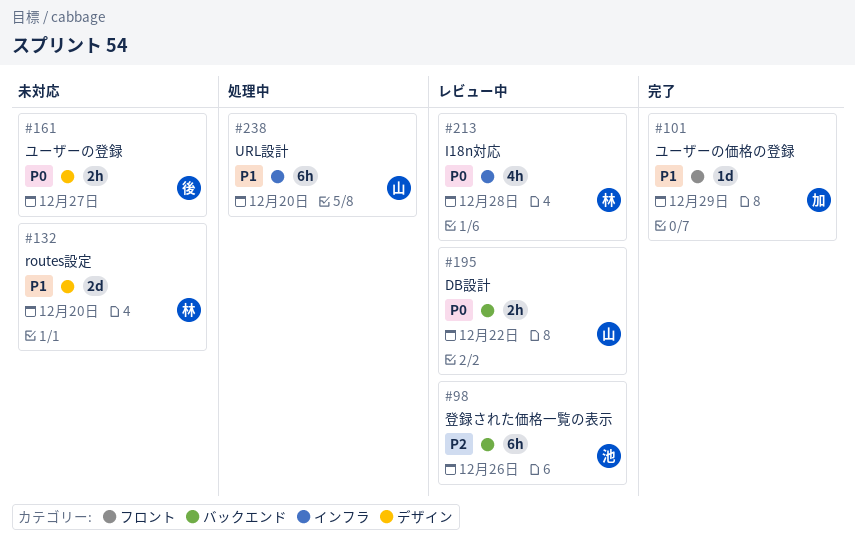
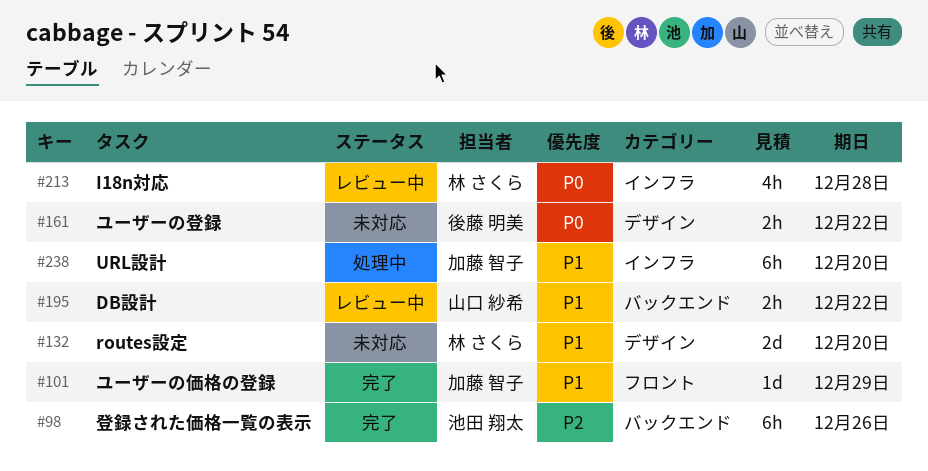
#98, status: レビュー中 -> 完了
#161, due: Dec 27 -> Dec 22
#195, priority: P0 -> P1
#238, owner: 山口 紗希 -> 加藤 智子

